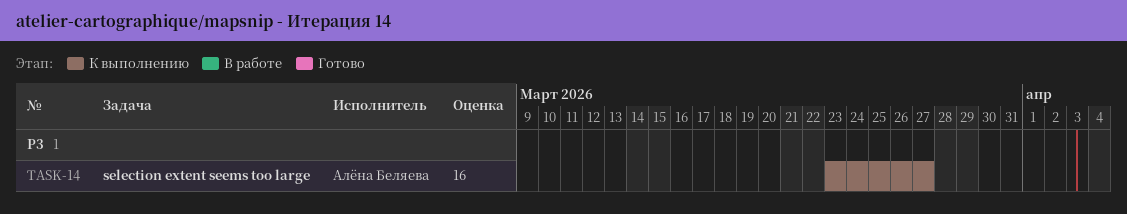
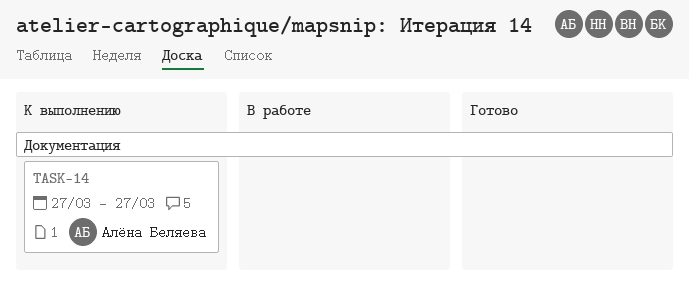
TASK-14, start: Mar 23 -> Mar 27

